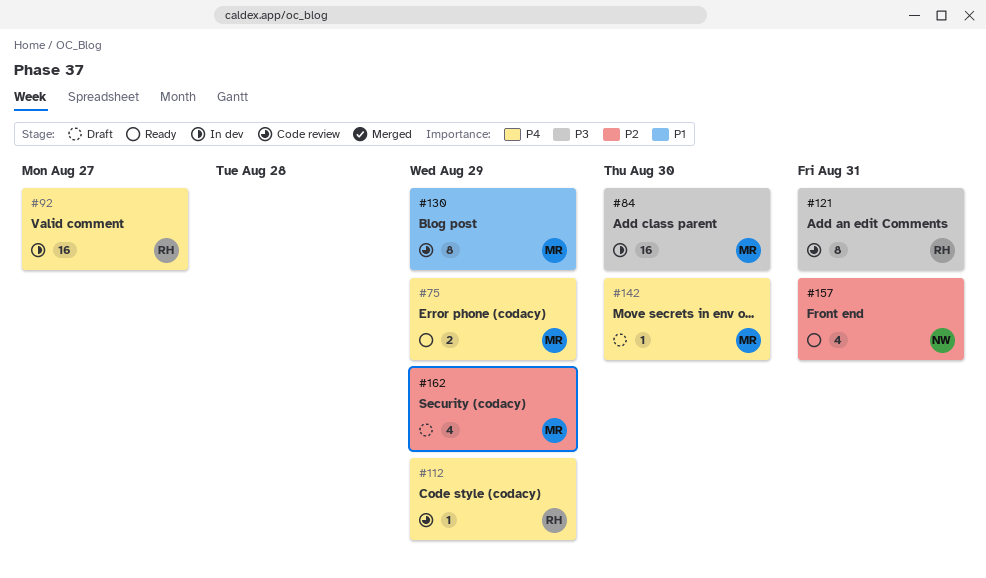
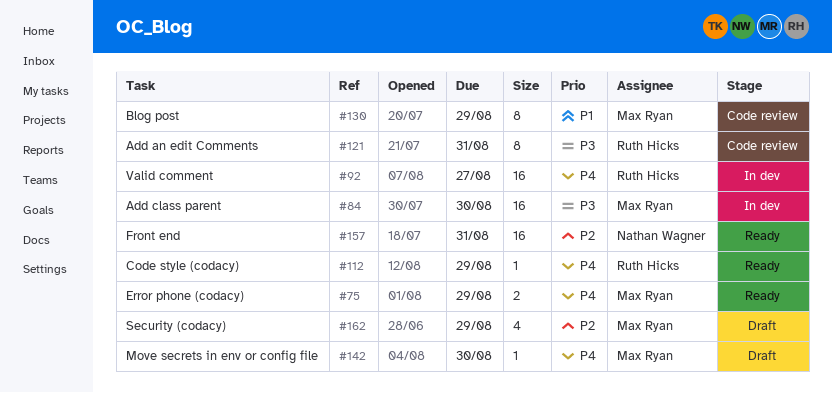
#112, status: Code review -> Ready
#157, estimate: 4 -> 16

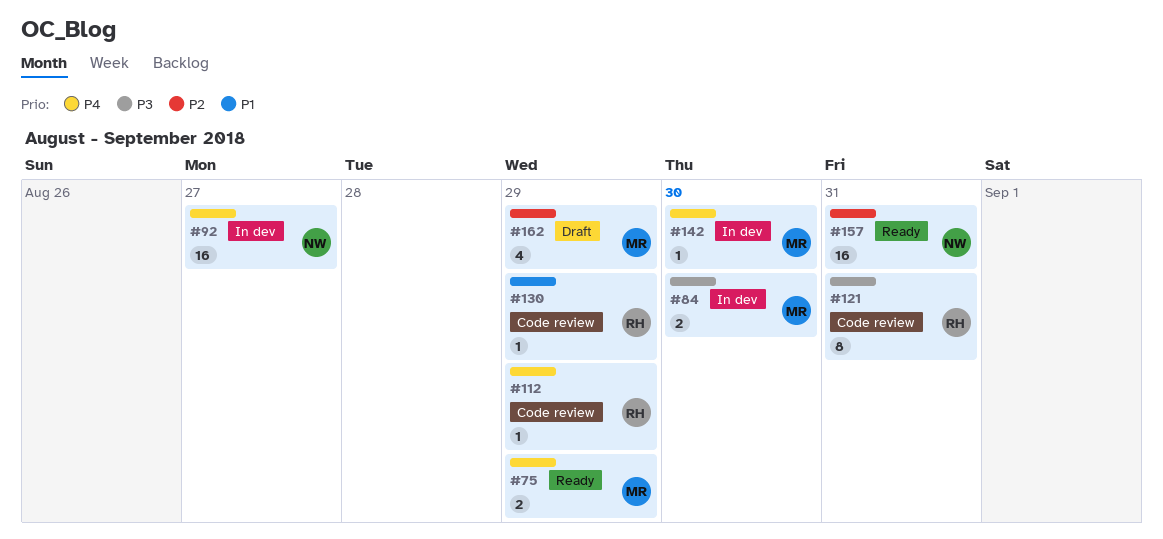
#84, estimate: 16 -> 2
#92, owner: Ruth Hicks -> Nathan Wagner
#112, status: Ready -> Code review
#130, owner: Max Ryan -> Ruth Hicks
#130, estimate: 8 -> 1
#142, status: Draft -> In dev

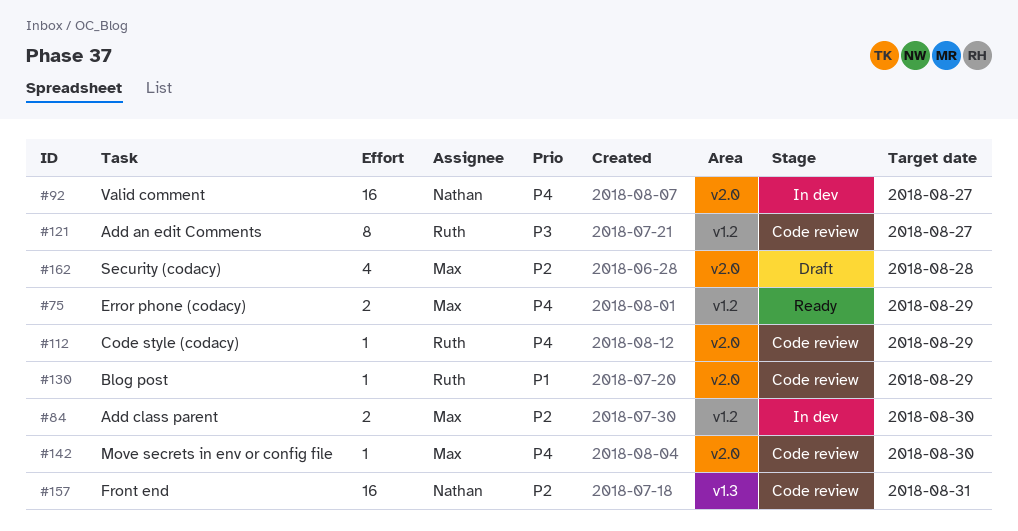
#84, priority: P3 -> P2
#121, due: Aug 31 -> Aug 27
#142, status: In dev -> Code review
#157, status: Ready -> Code review
#162, due: Aug 29 -> Aug 28

